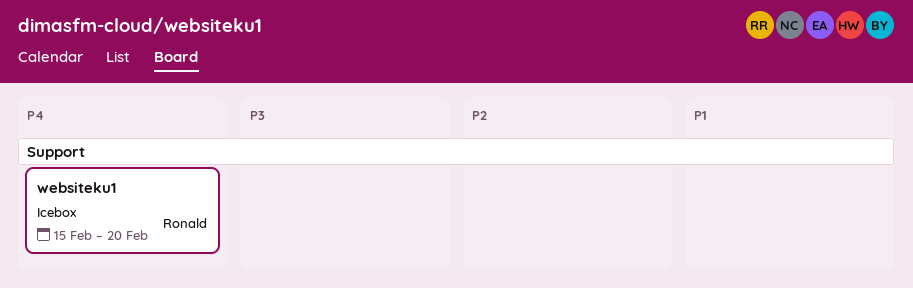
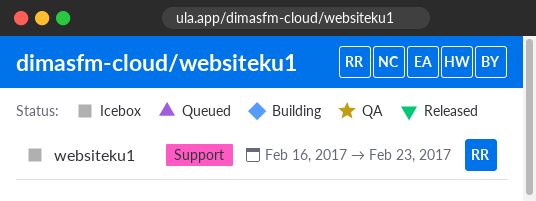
websiteku1, start: Feb 15 -> Feb 16
websiteku1, due: Feb 20 -> Feb 23

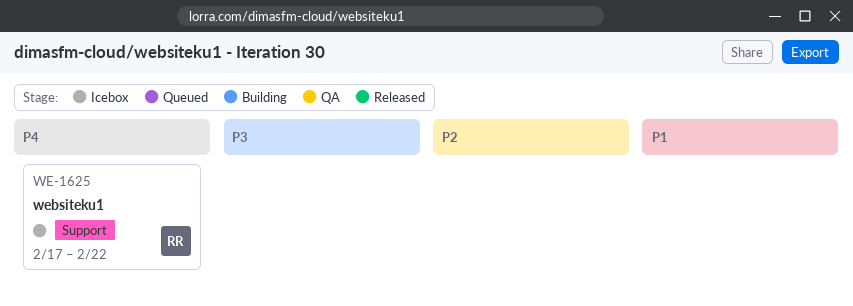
websiteku1, start: Feb 16 -> Feb 17
websiteku1, due: Feb 23 -> Feb 22

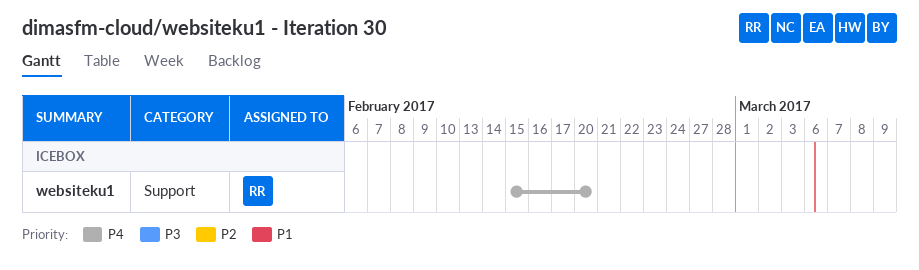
websiteku1, start: Feb 17 -> Feb 15
websiteku1, due: Feb 22 -> Feb 20

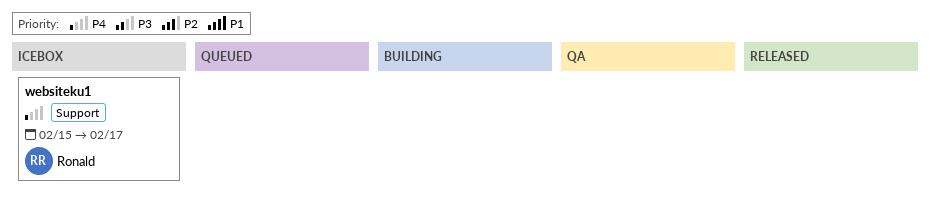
websiteku1, due: Feb 20 -> Feb 17

